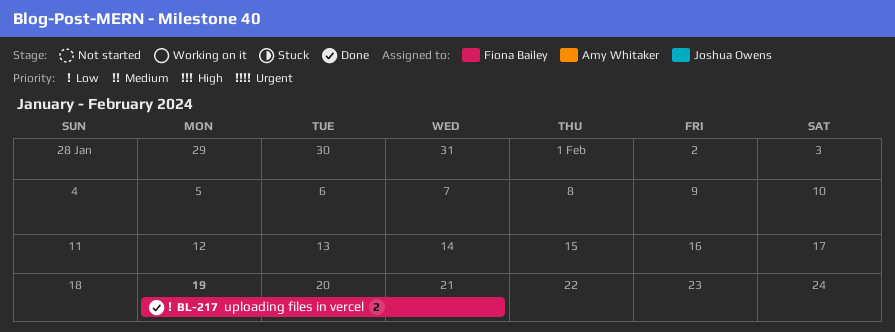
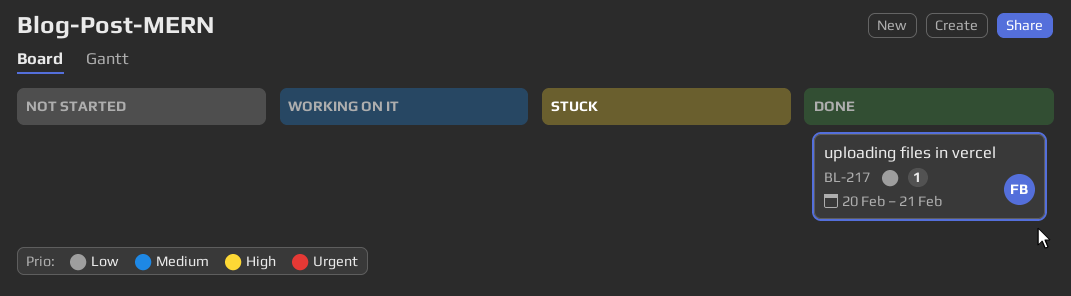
BL-217, estimate: 2 -> 1
BL-217, start: Feb 19 -> Feb 20

